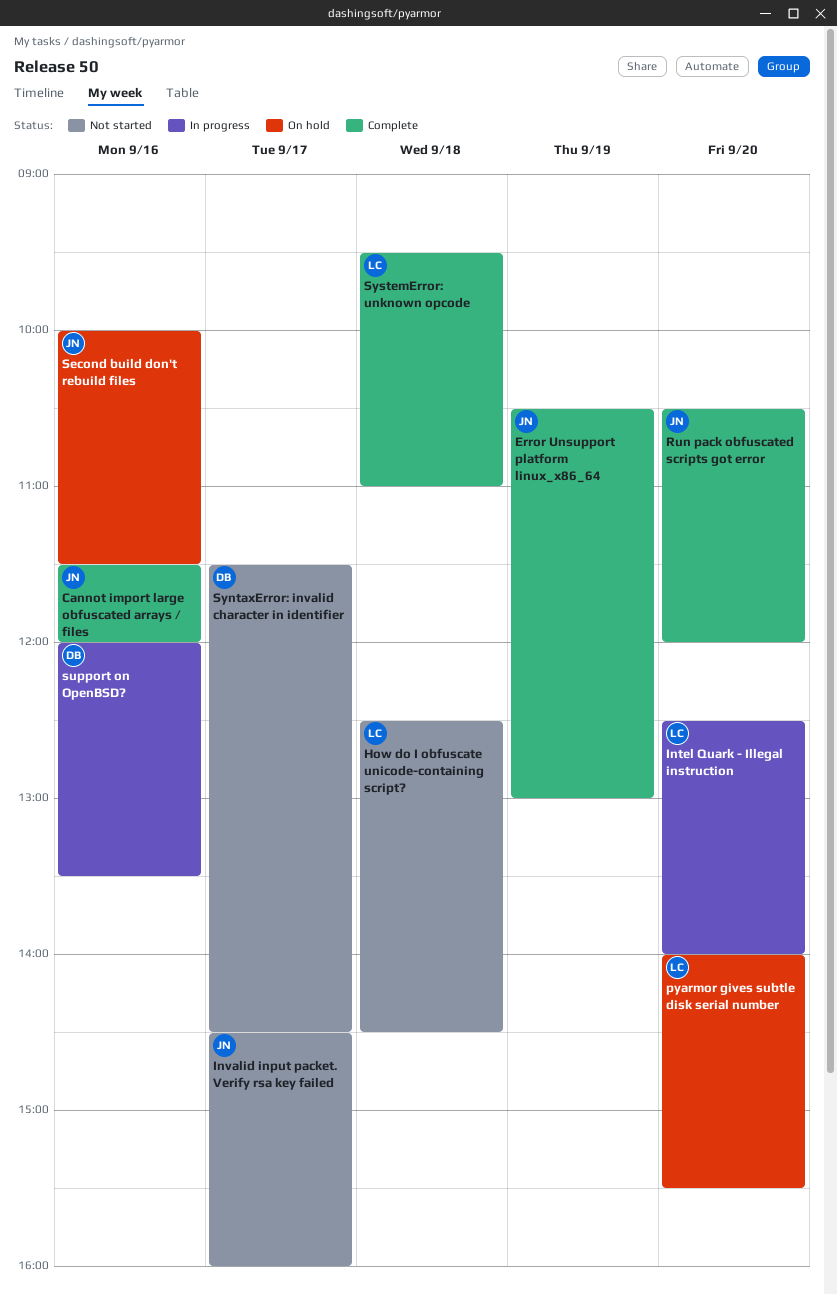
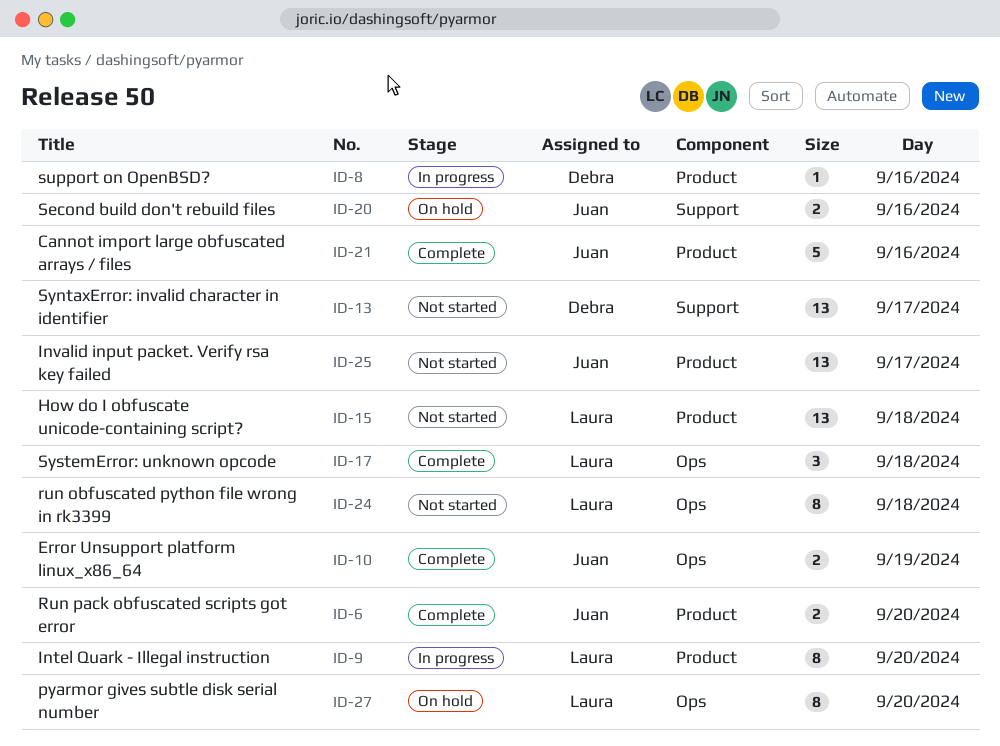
run obfuscated python file wrong in rk3399: none -> present

